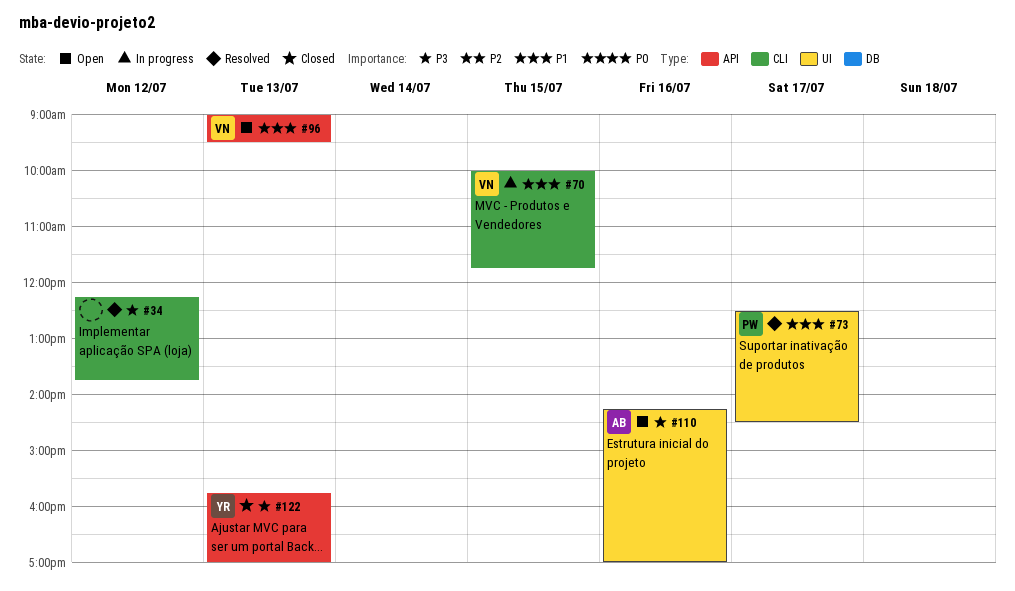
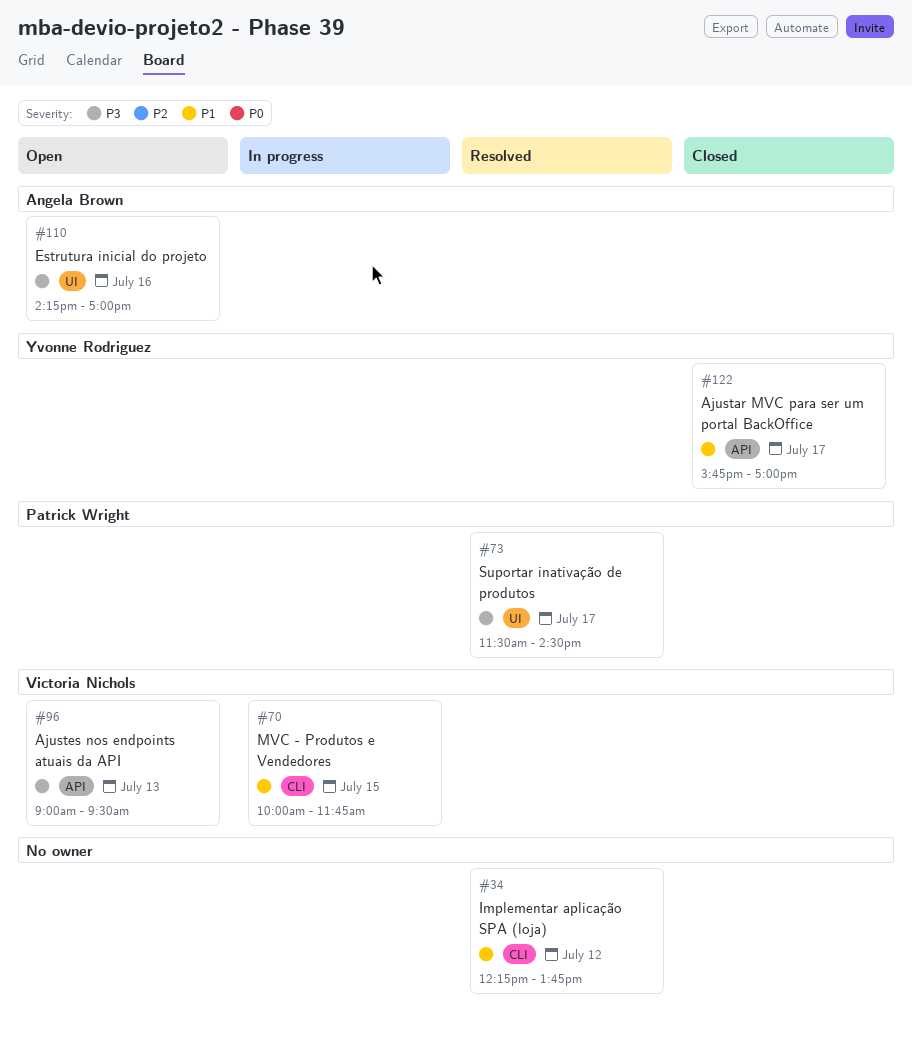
#34, priority: P3 -> P1
#73, priority: P1 -> P3
#73, begins: 12:30 -> 11:30
#96, priority: P1 -> P3
#122, priority: P3 -> P1
#122, day: Jul 13 -> Jul 17

